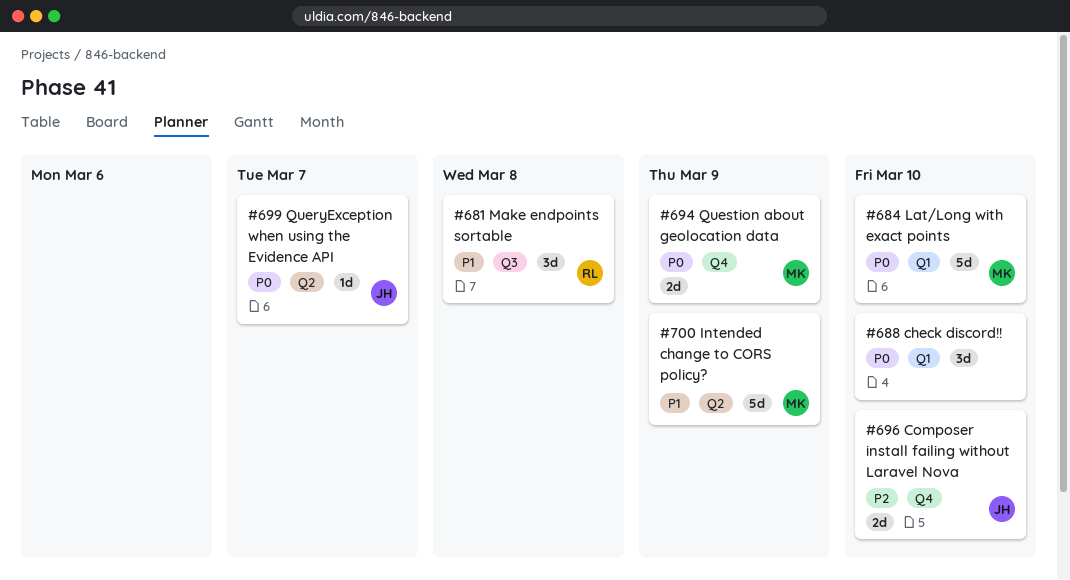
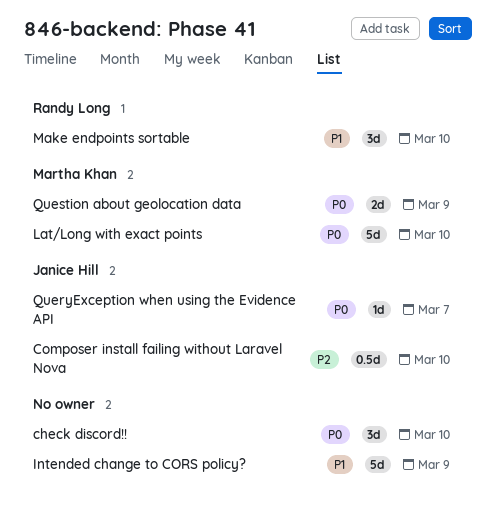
Composer install failing without Laravel Nova, estimate: 2d -> 0.5d
Intended change to CORS policy?, owner: Martha Khan -> none
Make endpoints sortable, due: Mar 8 -> Mar 10

